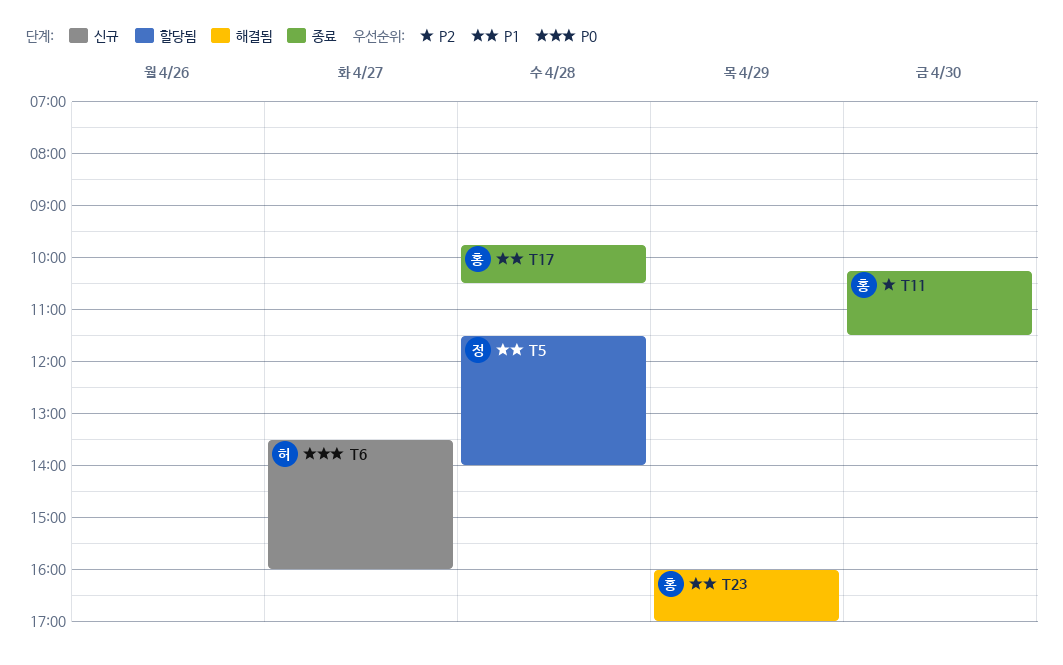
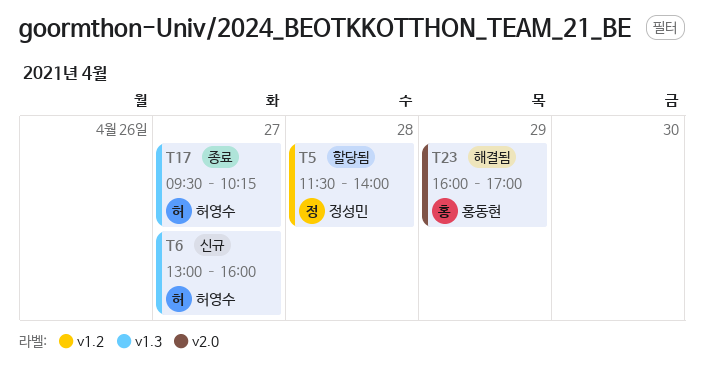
T6, begins: 13:30 -> 13:00
T11: present -> none
T17, owner: 홍동현 -> 허영수
T17, day: Apr 28 -> Apr 27
T17, begins: 09:45 -> 09:30
T17, ends: 10:30 -> 10:15

